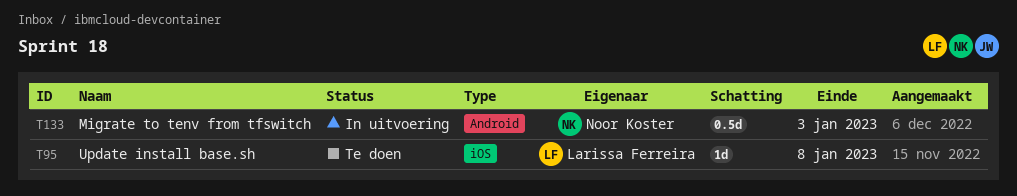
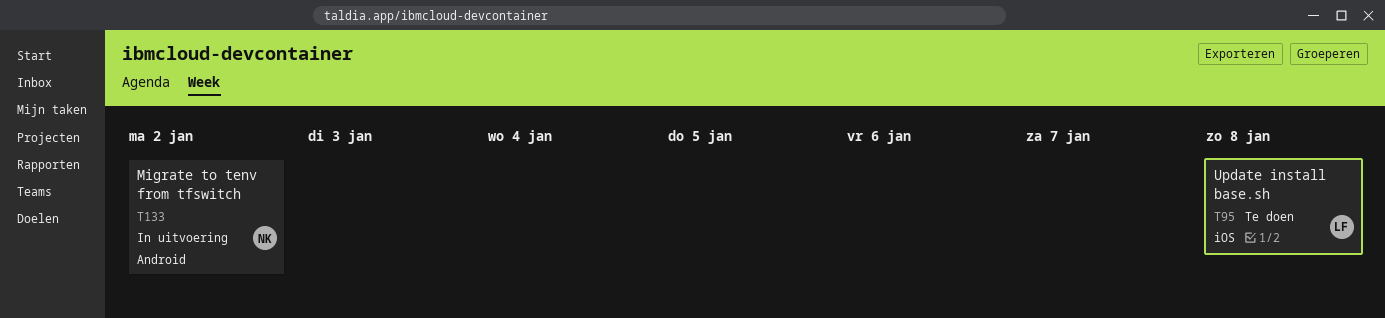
T133, due: Jan 3 -> Jan 2

